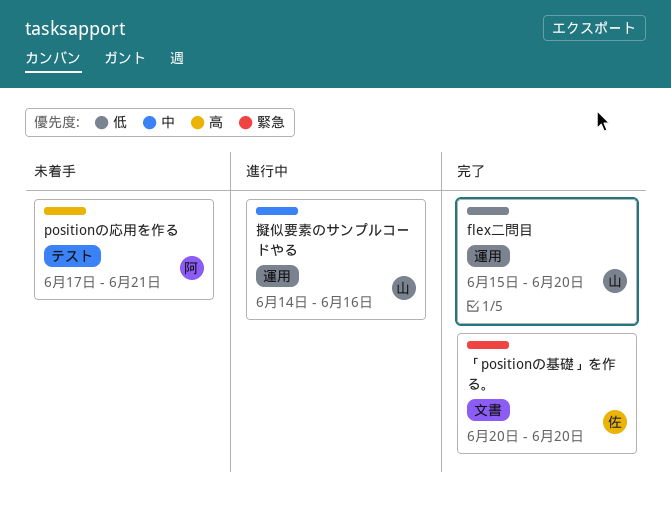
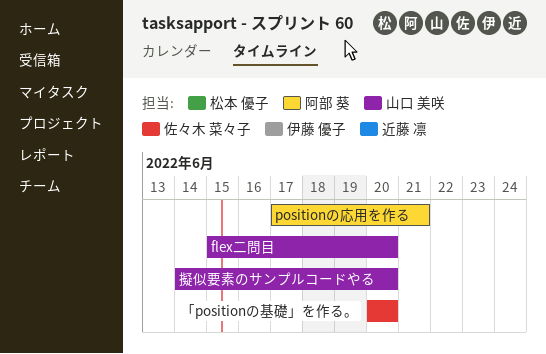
擬似要素のサンプルコードやる, due: Jun 16 -> Jun 20

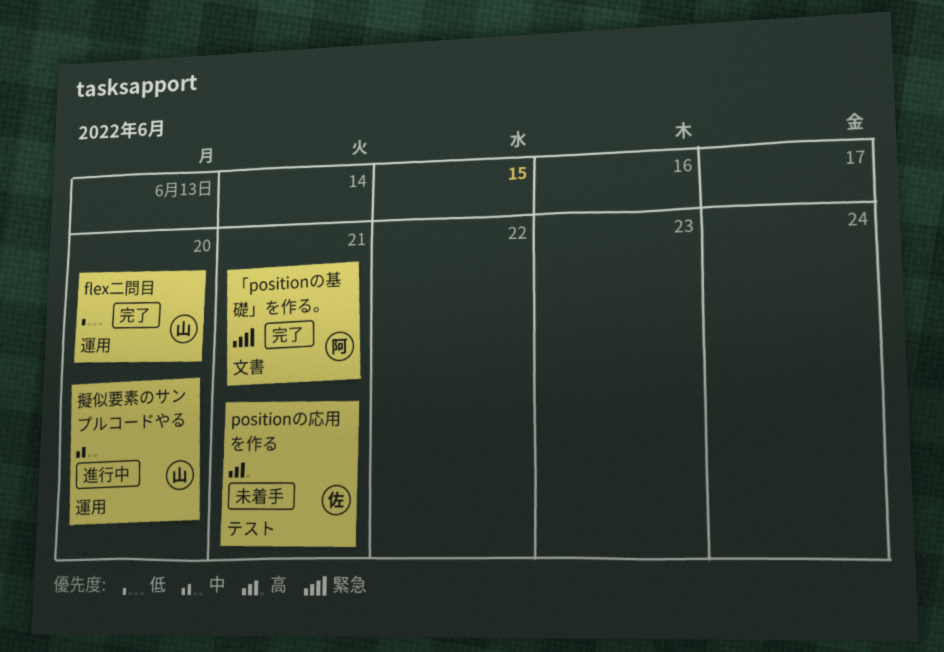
positionの応用を作る, owner: 阿部 葵 -> 佐々木 菜々子
「positionの基礎」を作る。, owner: 佐々木 菜々子 -> 阿部 葵
「positionの基礎」を作る。, due: Jun 20 -> Jun 21

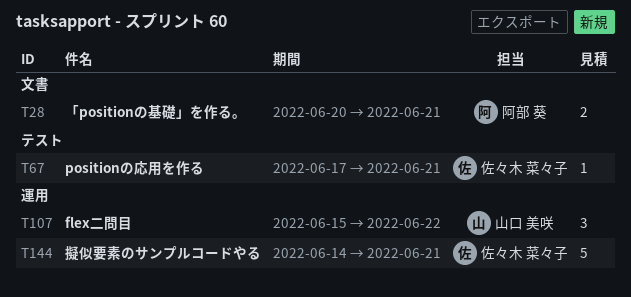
flex二問目, due: Jun 20 -> Jun 22
擬似要素のサンプルコードやる, owner: 山口 美咲 -> 佐々木 菜々子
擬似要素のサンプルコードやる, due: Jun 20 -> Jun 21

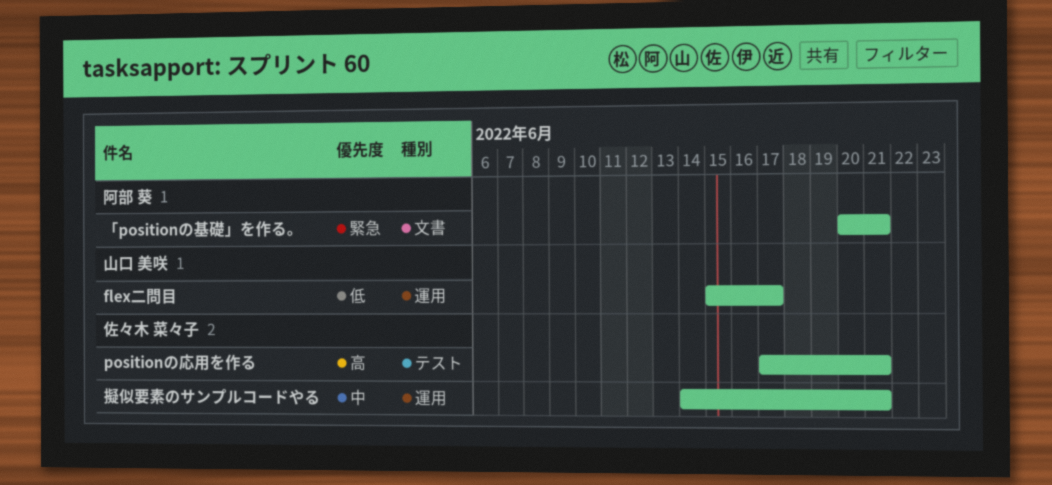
flex二問目, due: Jun 22 -> Jun 17

